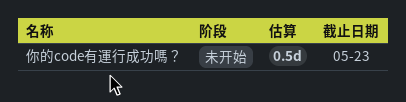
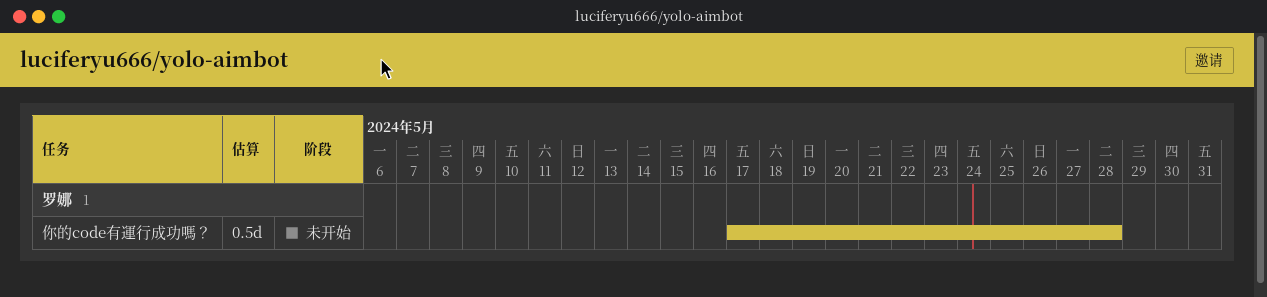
你的code有運行成功嗎？, due: May 23 -> May 28

